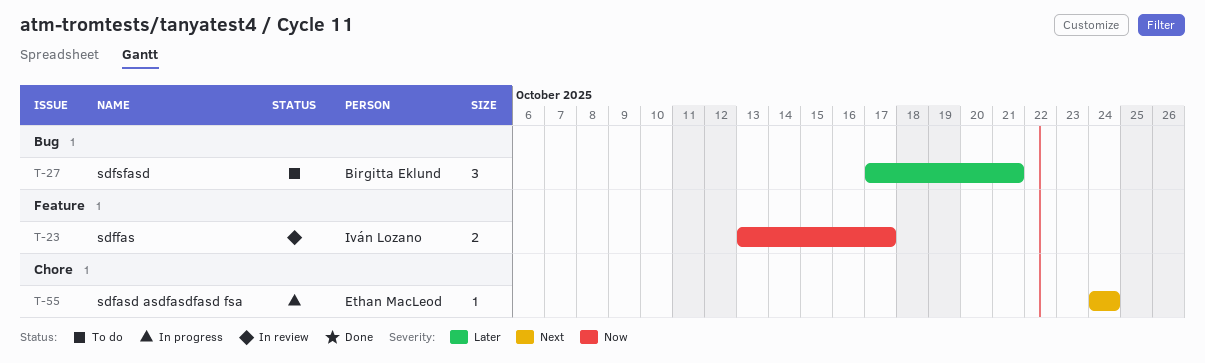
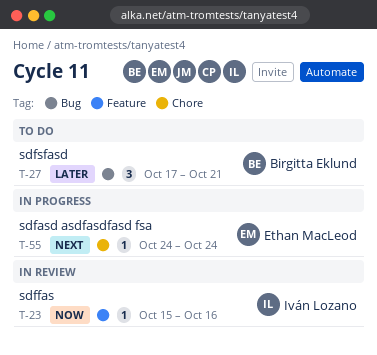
T-23, estimate: 2 -> 1
T-23, start: Oct 13 -> Oct 15
T-23, due: Oct 17 -> Oct 16

